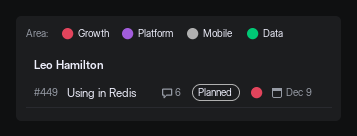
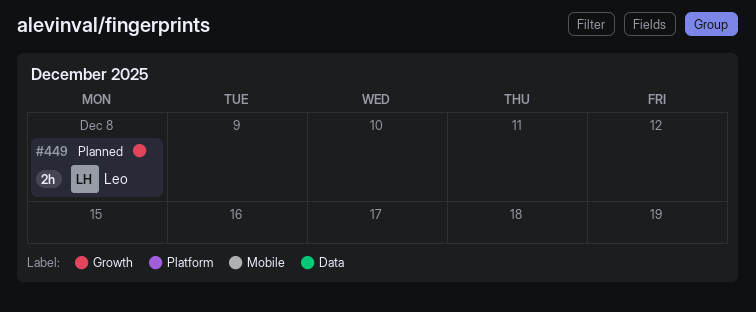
#449, due: Dec 9 -> Dec 8

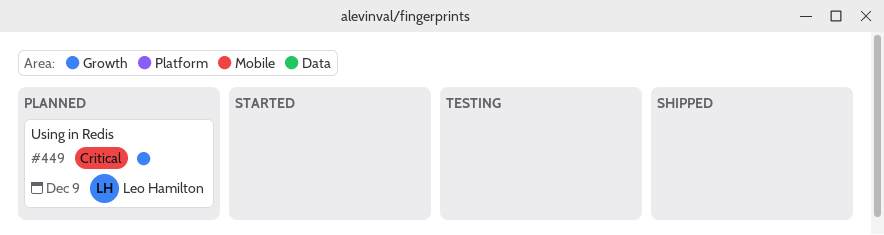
#449, due: Dec 8 -> Dec 9

